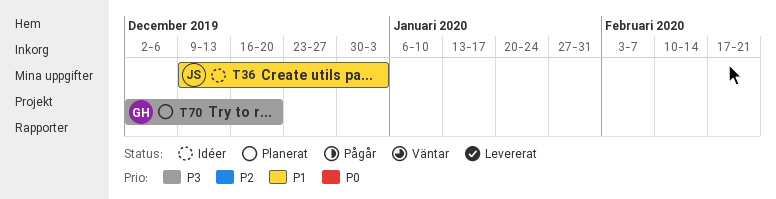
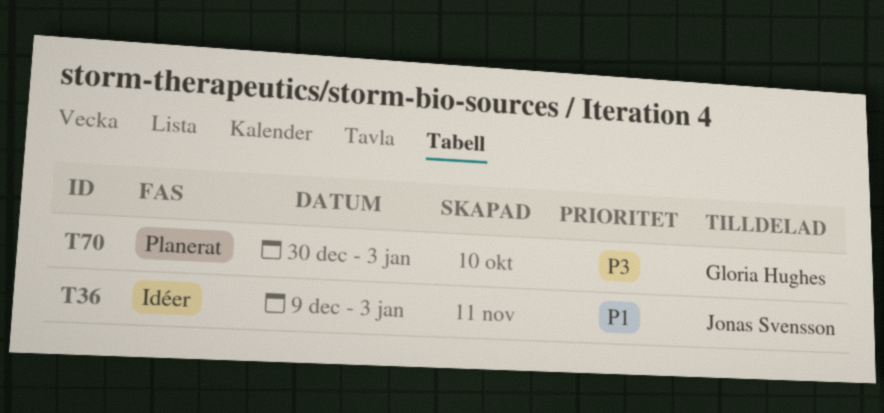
T70, start: Dec 2 -> Dec 30
T70, due: Dec 20 -> Jan 3

